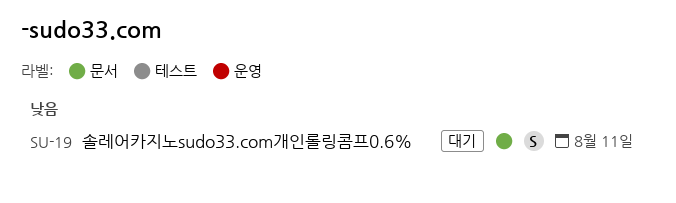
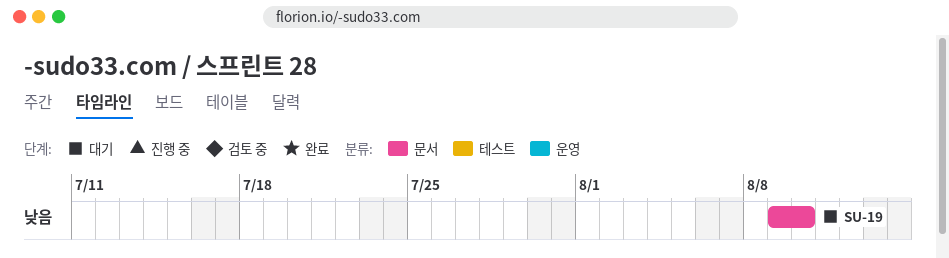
SU-19, due: Aug 11 -> Aug 10

